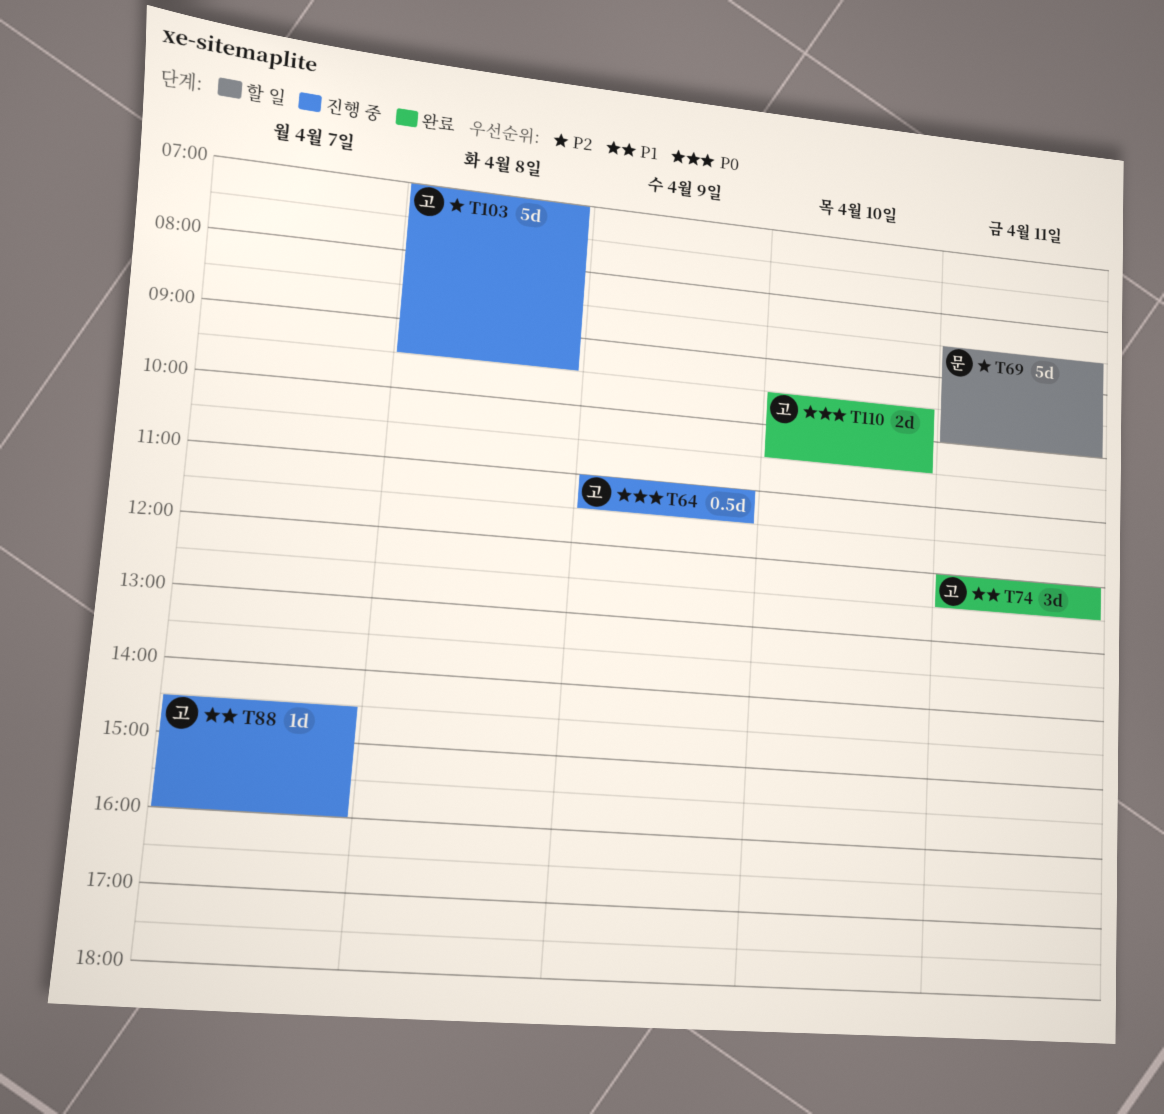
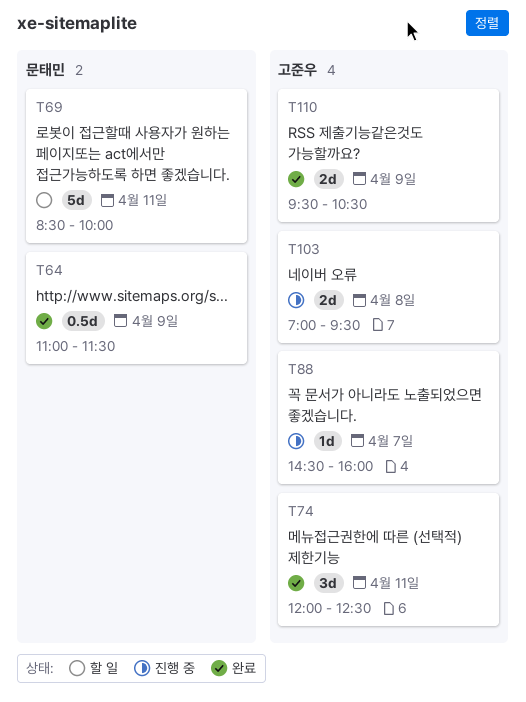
T64, status: 진행 중 -> 완료
T64, owner: 고준우 -> 문태민
T103, estimate: 5d -> 2d
T110, day: Apr 10 -> Apr 9

